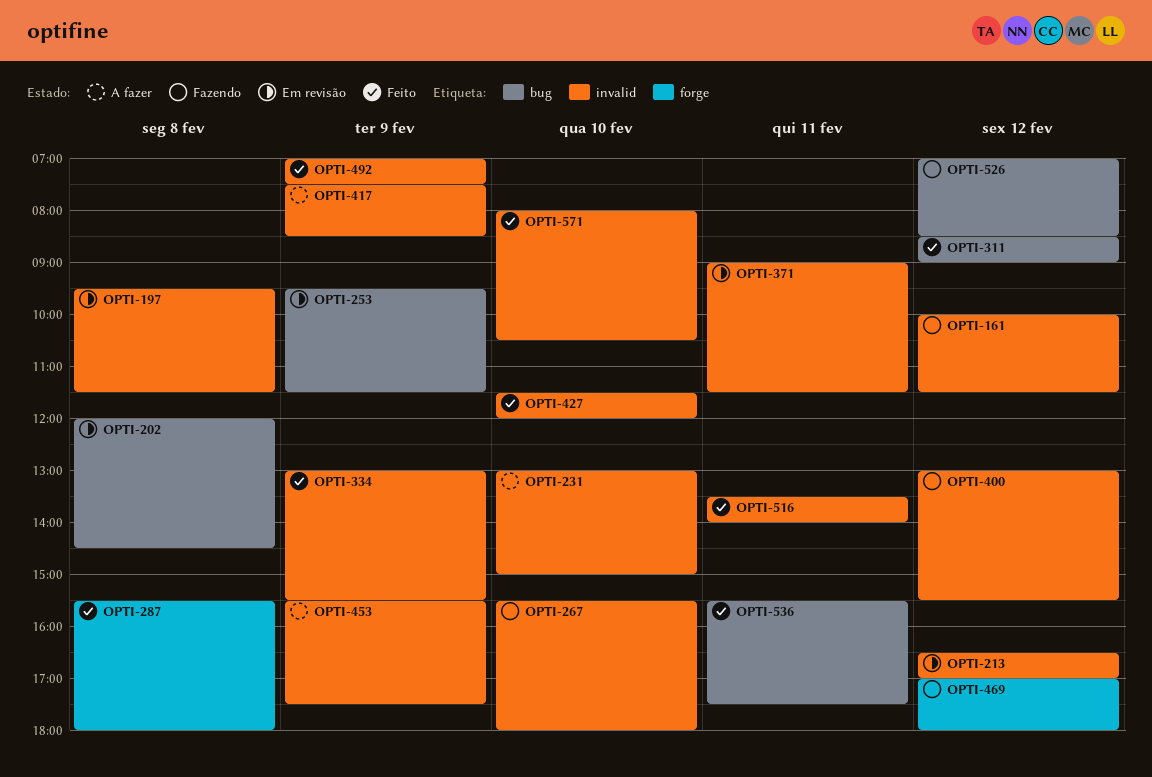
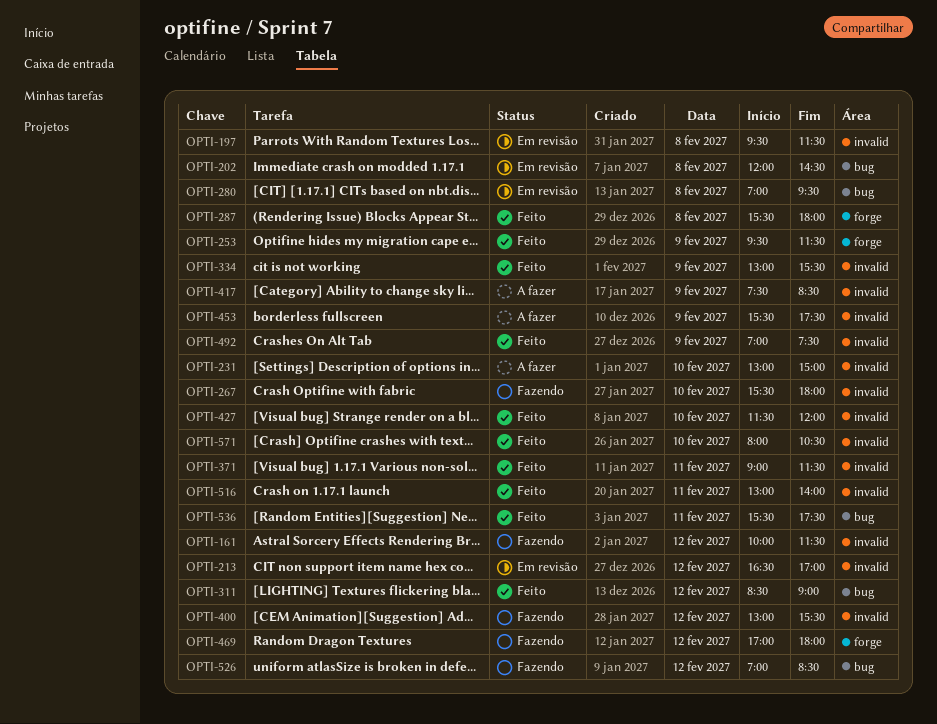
OPTI-253, status: Em revisão -> Feito
OPTI-253, label: bug -> forge
OPTI-280: none -> present
OPTI-371, status: Em revisão -> Feito
OPTI-516, begins: 13:30 -> 13:00

